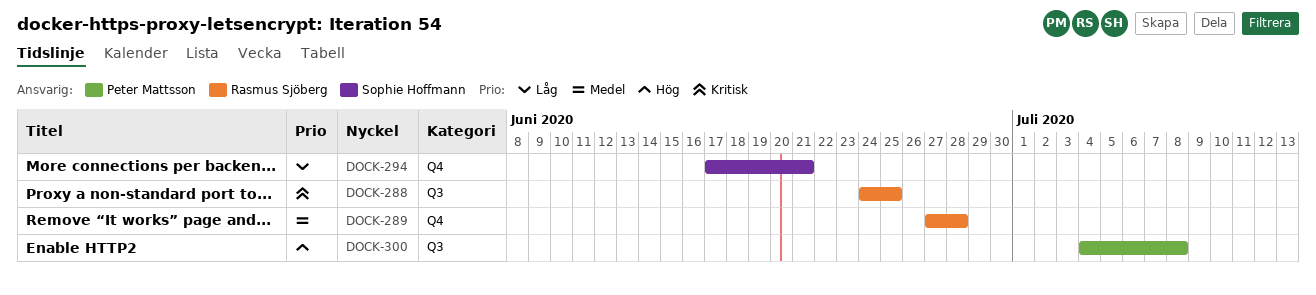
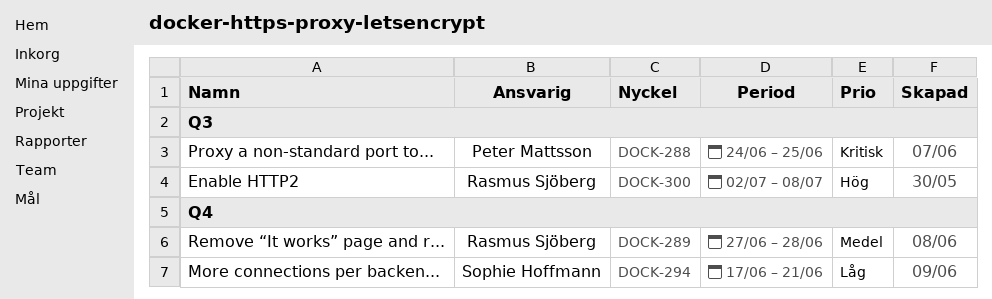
DOCK-288, owner: Rasmus Sjöberg -> Peter Mattsson
DOCK-300, owner: Peter Mattsson -> Rasmus Sjöberg
DOCK-300, start: Jul 4 -> Jul 2

